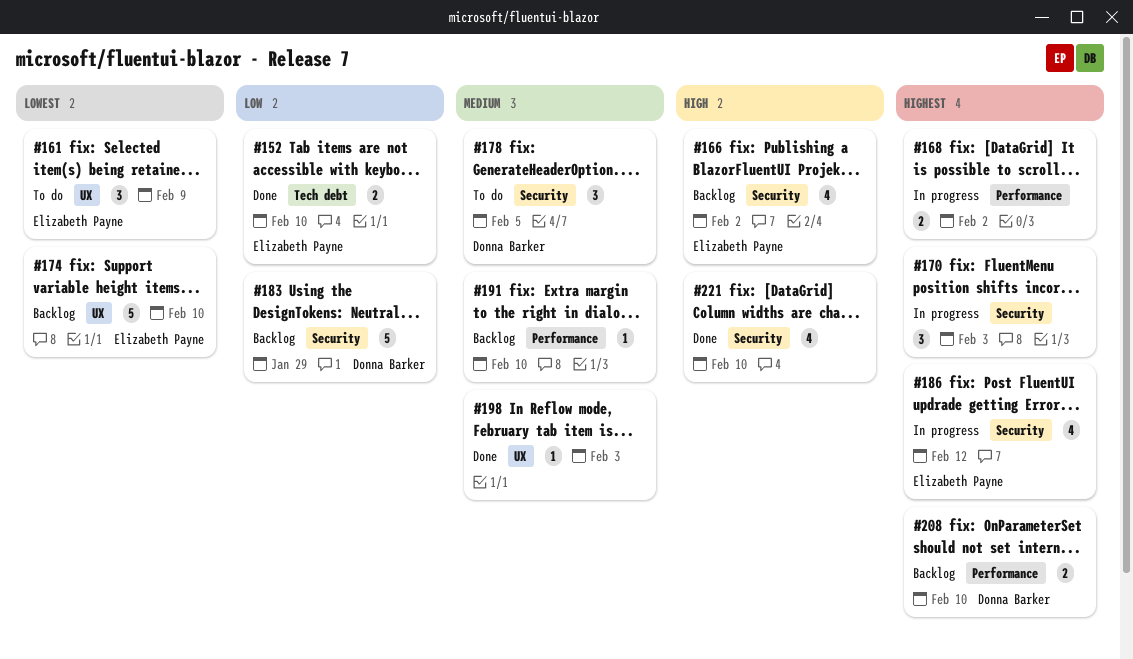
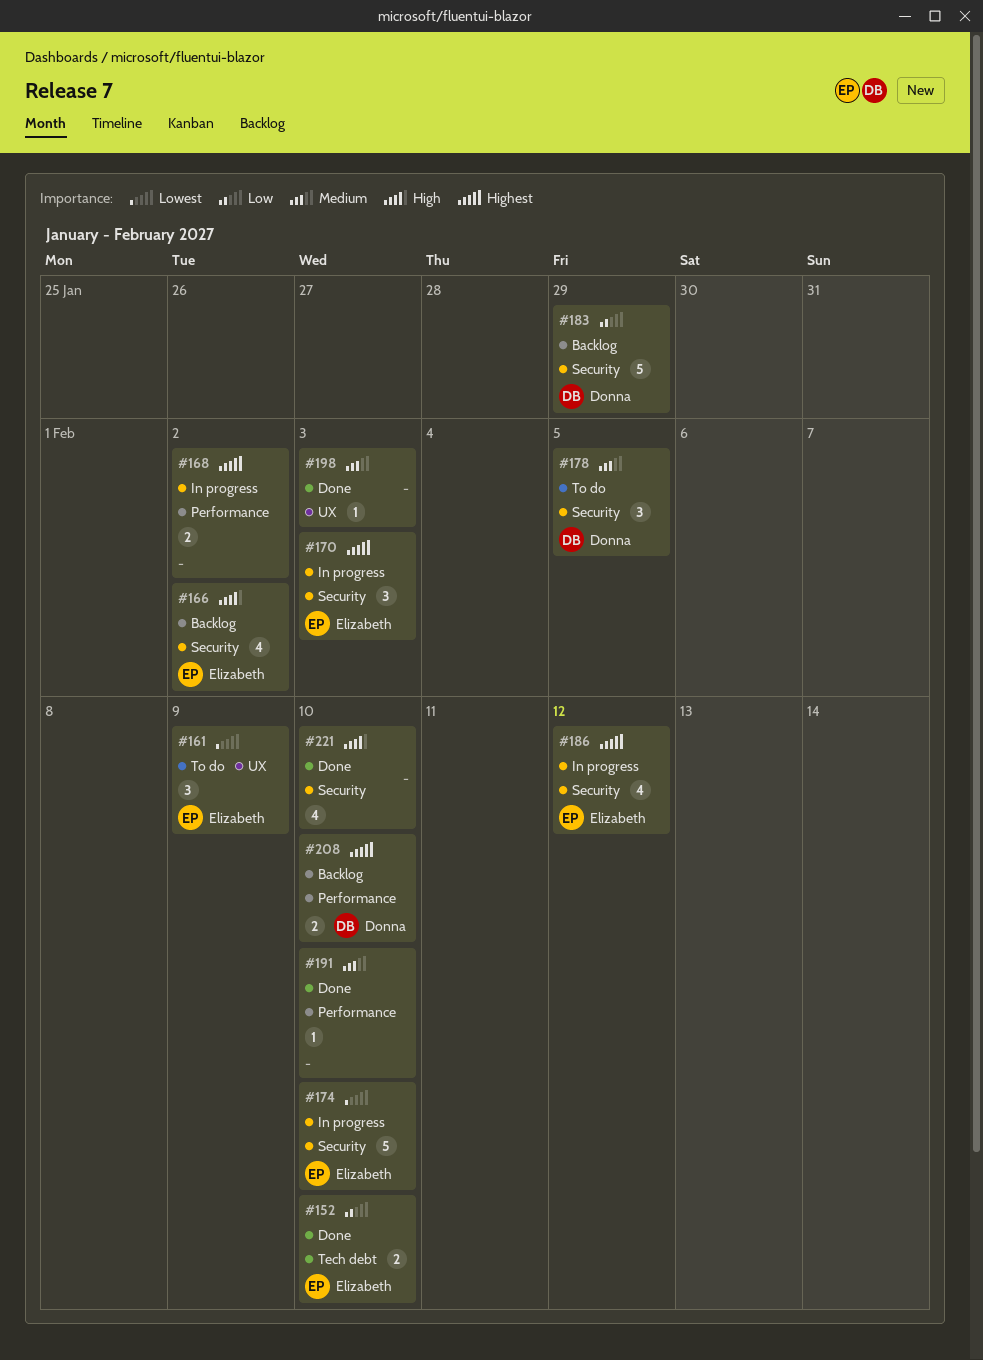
#170, owner: none -> Elizabeth Payne
#174, status: Backlog -> In progress
#174, label: UX -> Security
#191, status: Backlog -> Done

